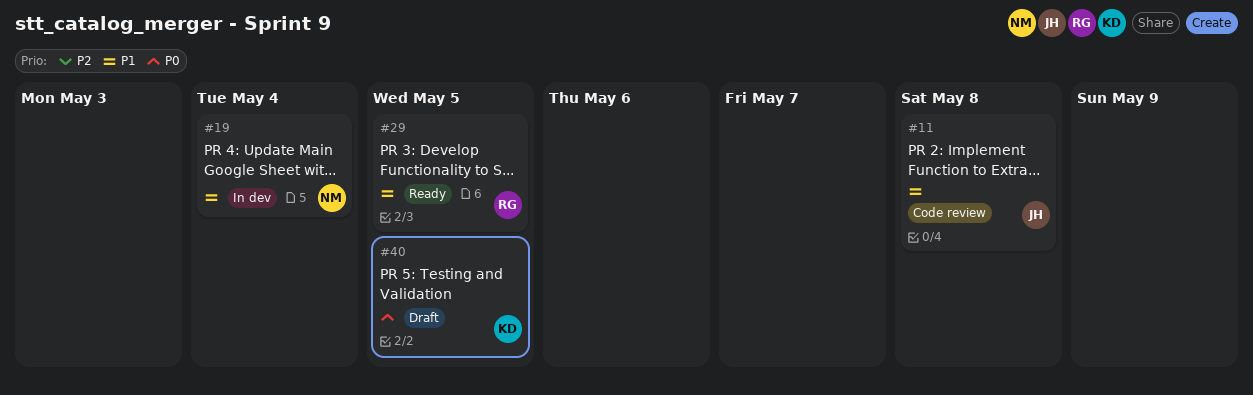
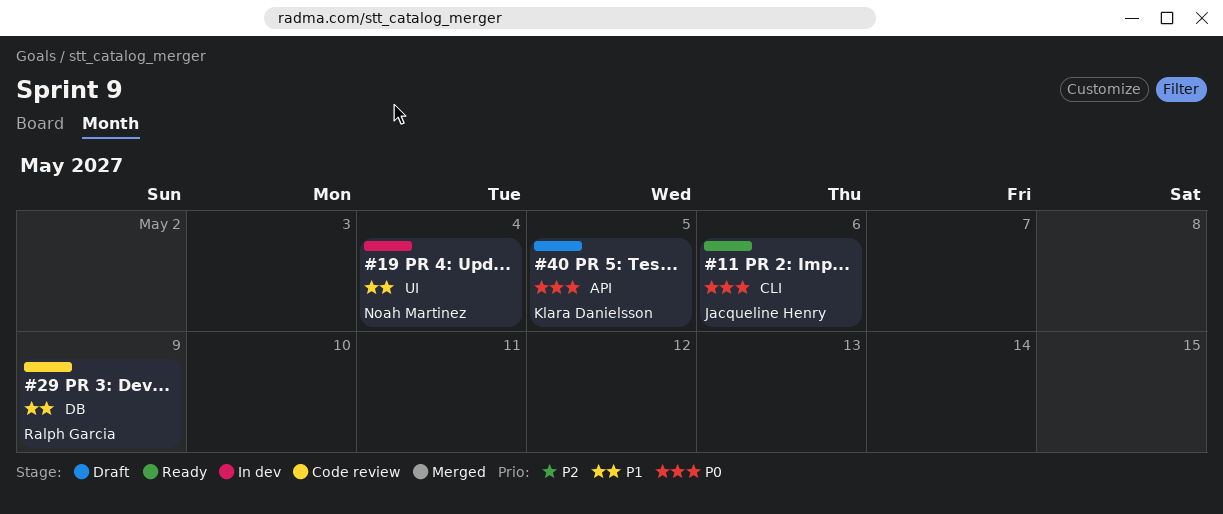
#11, status: Code review -> Ready
#11, priority: P1 -> P0
#11, due: May 8 -> May 6
#29, status: Ready -> Code review
#29, due: May 5 -> May 9

